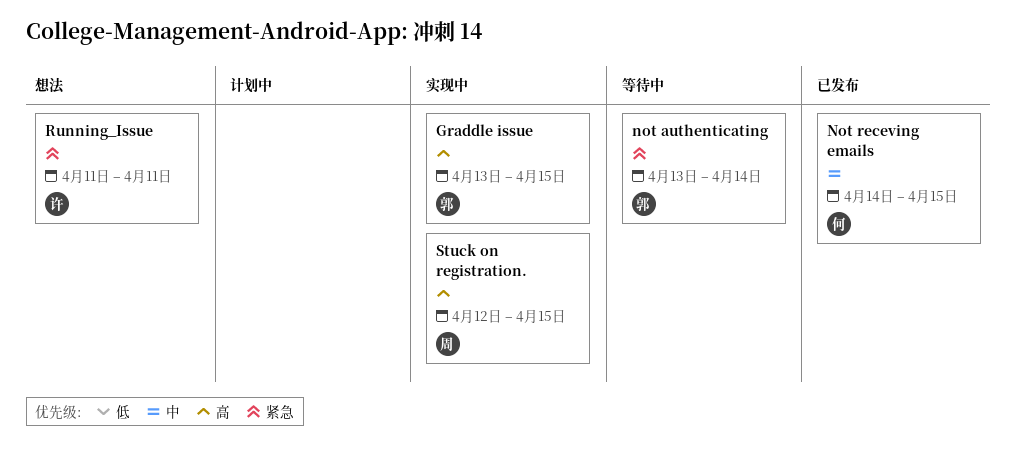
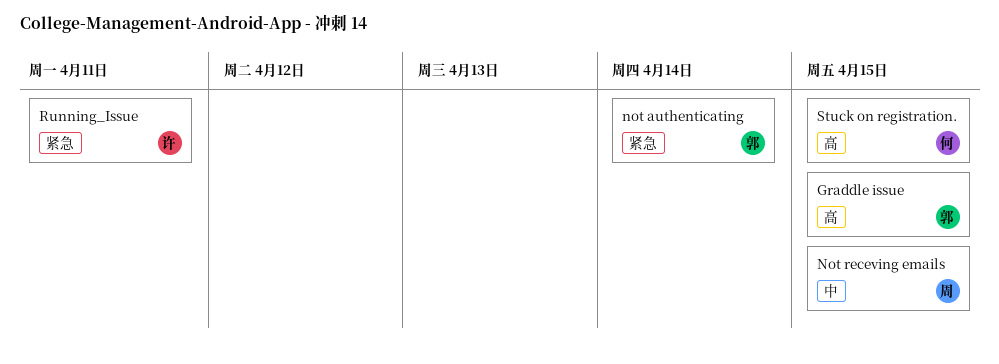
Not receving emails, owner: 何 -> 周
Stuck on registration., owner: 周 -> 何

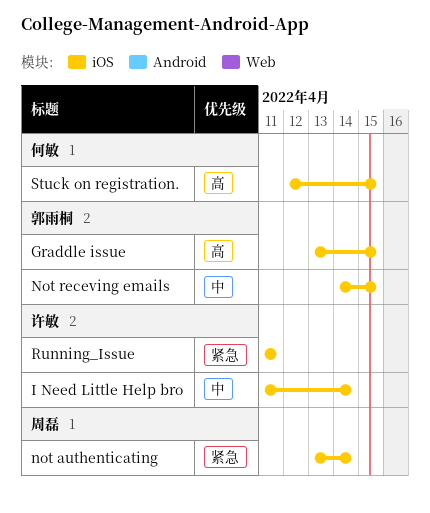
I Need Little Help bro: none -> present
not authenticating, owner: 郭雨桐 -> 周磊
Not receving emails, owner: 周磊 -> 郭雨桐

